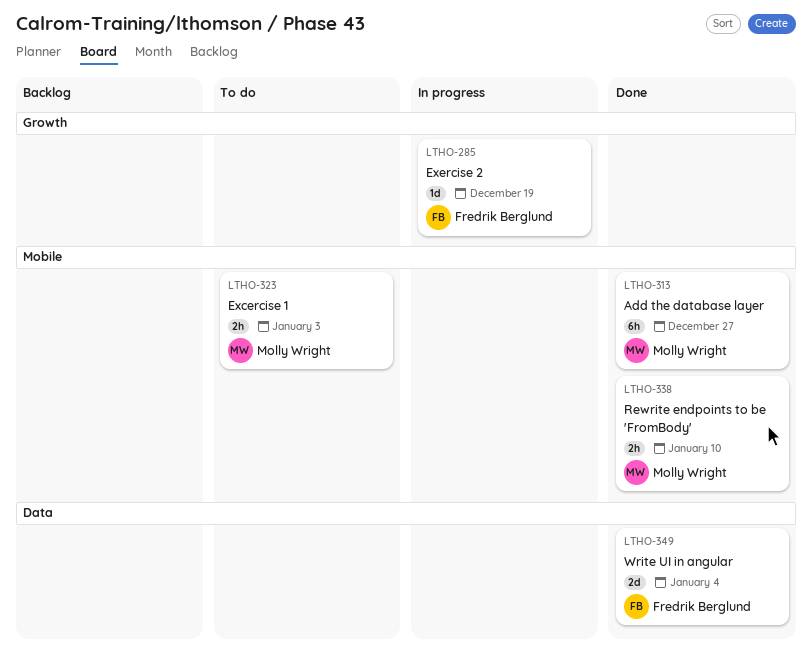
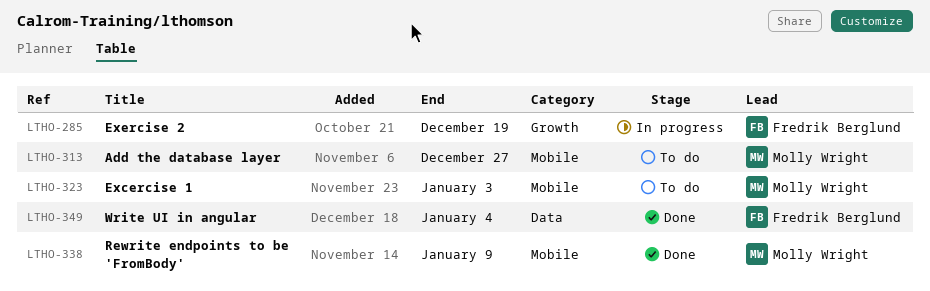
LTHO-313, status: Done -> To do
LTHO-338, due: Jan 10 -> Jan 9

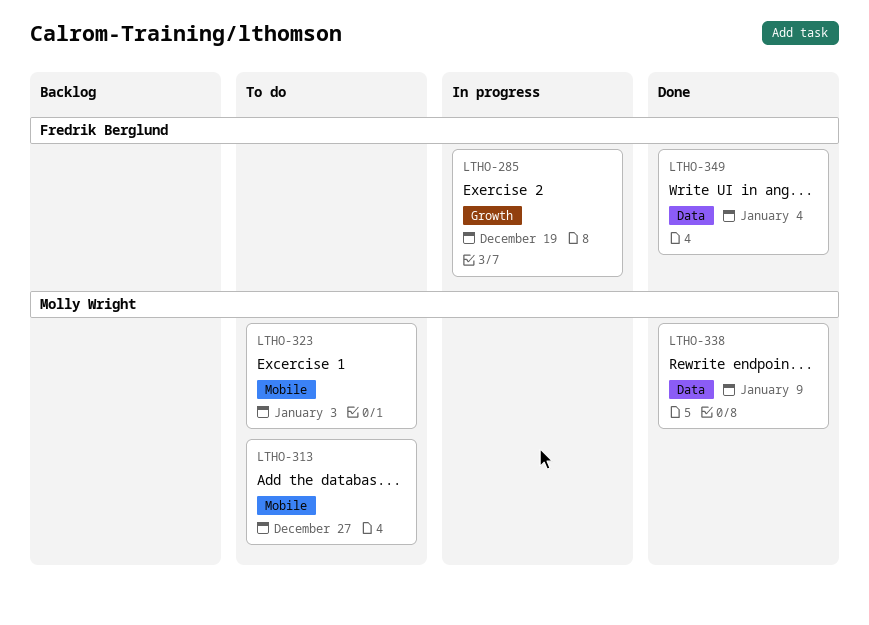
LTHO-338, label: Mobile -> Data

